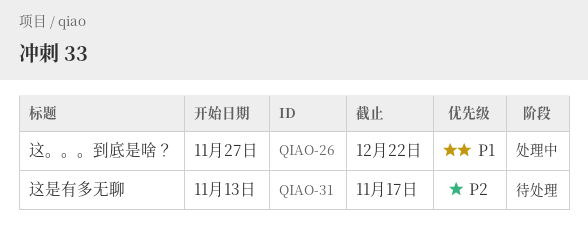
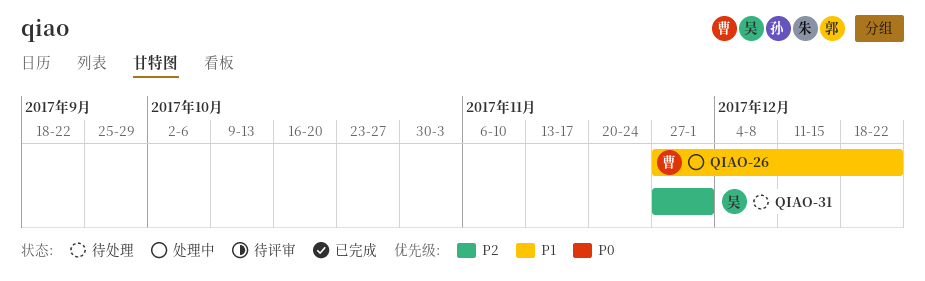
QIAO-31, start: Nov 13 -> Nov 27
QIAO-31, due: Nov 17 -> Dec 1

